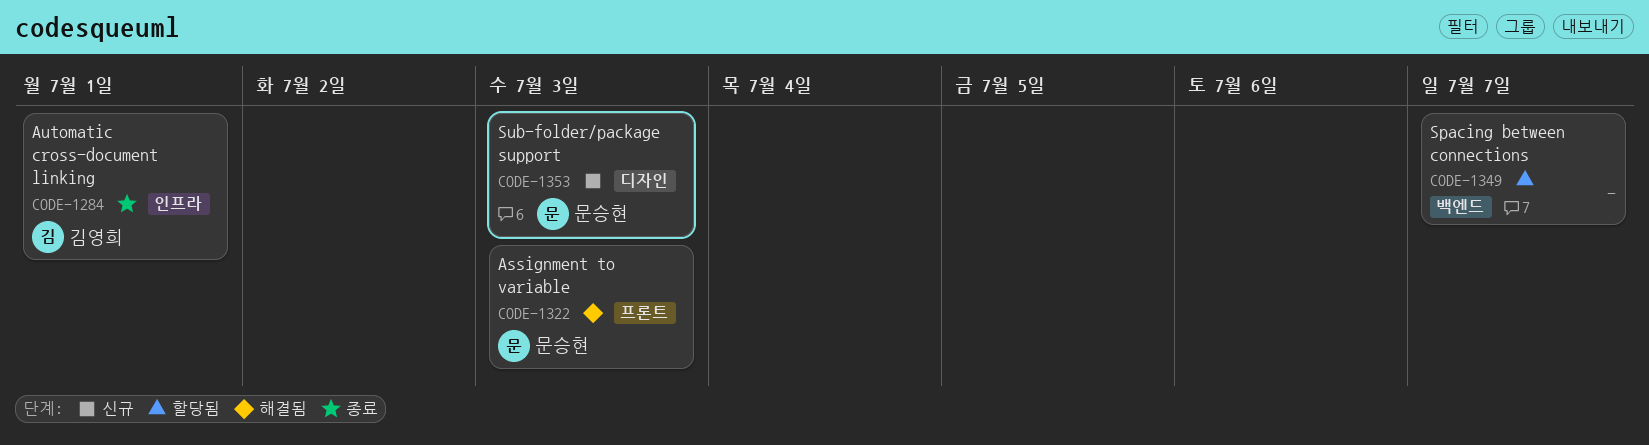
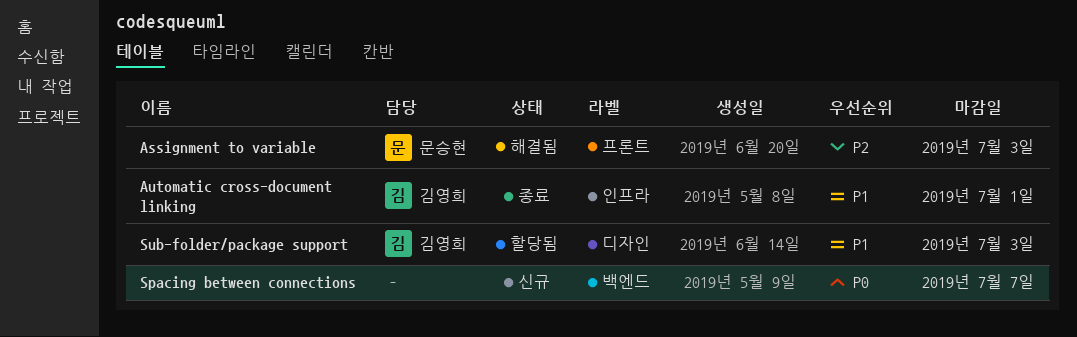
Spacing between connections, status: 할당됨 -> 신규
Sub-folder/package support, status: 신규 -> 할당됨
Sub-folder/package support, owner: 문승현 -> 김영희

